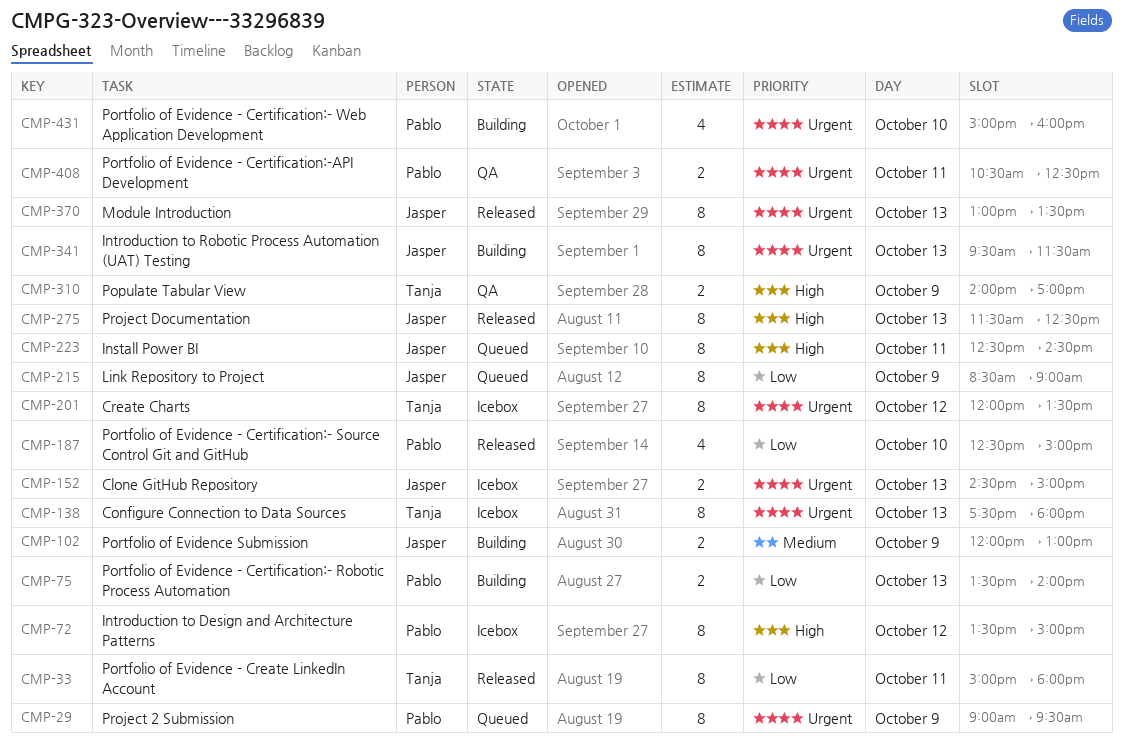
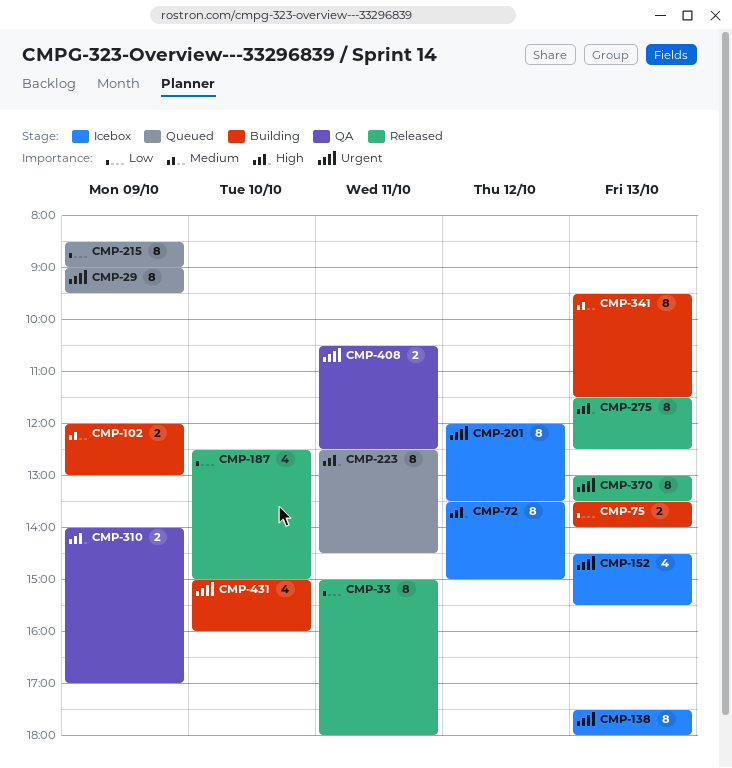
CMP-152, estimate: 2 -> 4
CMP-152, ends: 15:00 -> 15:30
CMP-341, priority: Urgent -> Medium

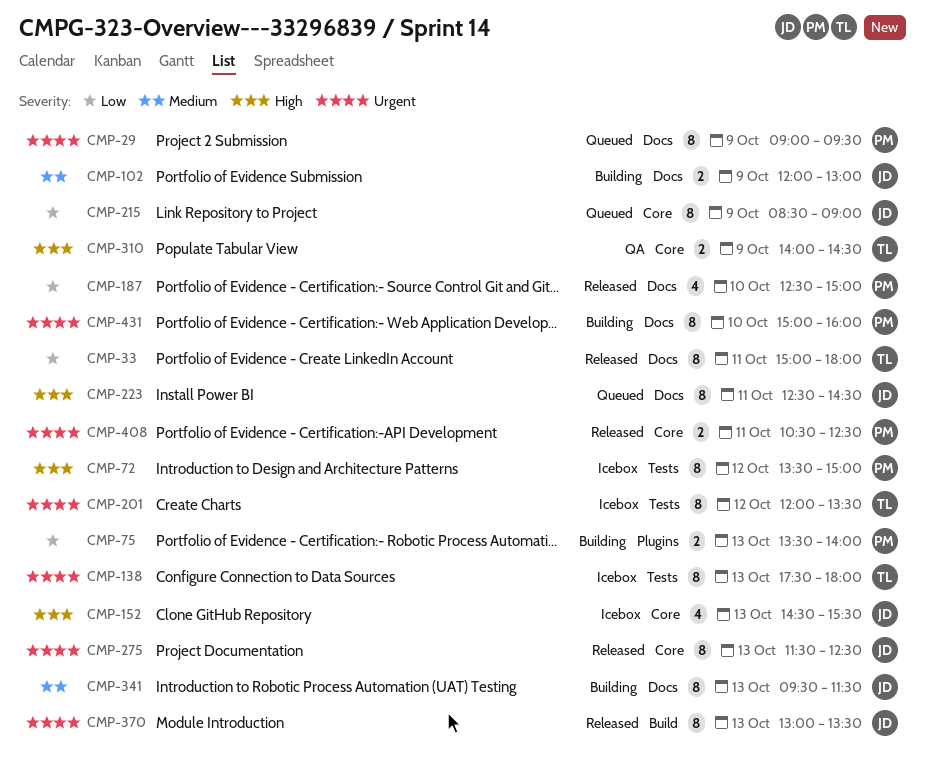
CMP-152, priority: Urgent -> High
CMP-275, priority: High -> Urgent
CMP-310, ends: 17:00 -> 14:30
CMP-408, status: QA -> Released
CMP-431, estimate: 4 -> 8

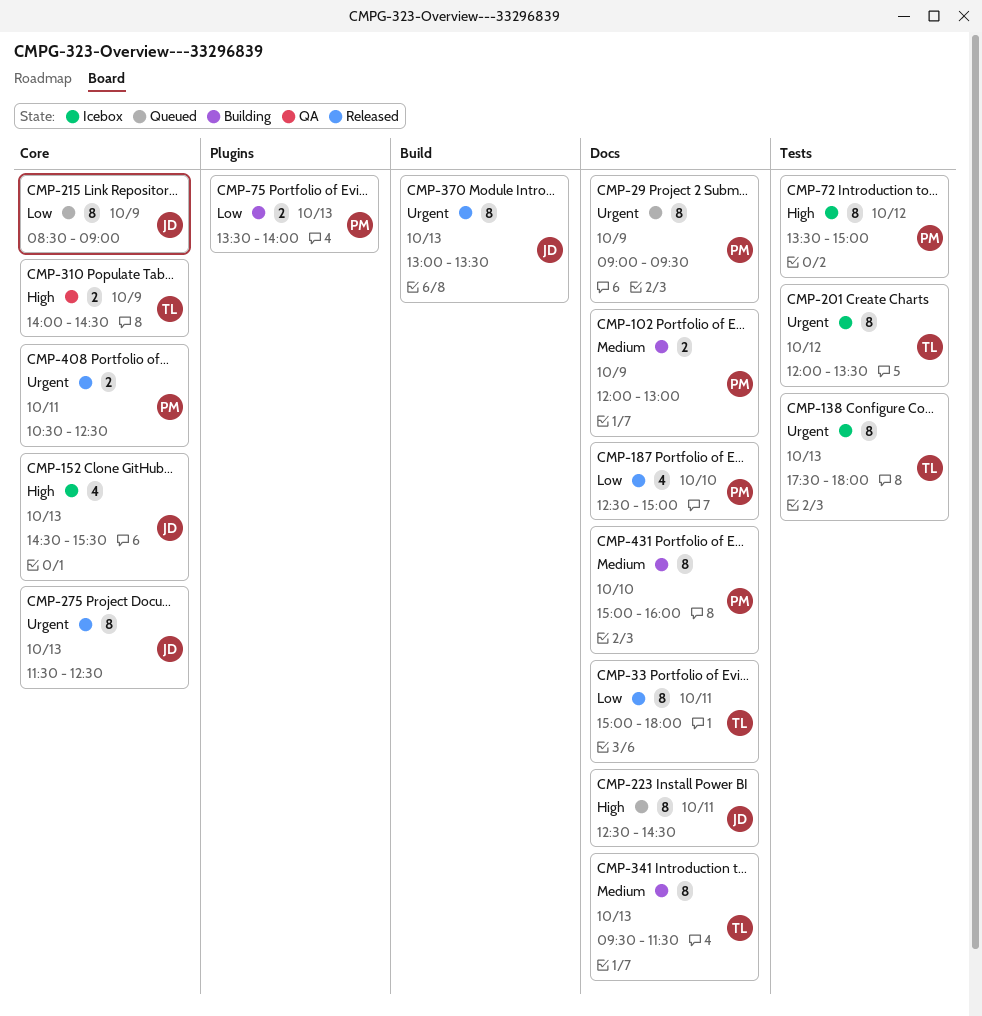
CMP-102, owner: JD -> PM
CMP-341, owner: JD -> TL
CMP-431, priority: Urgent -> Medium

